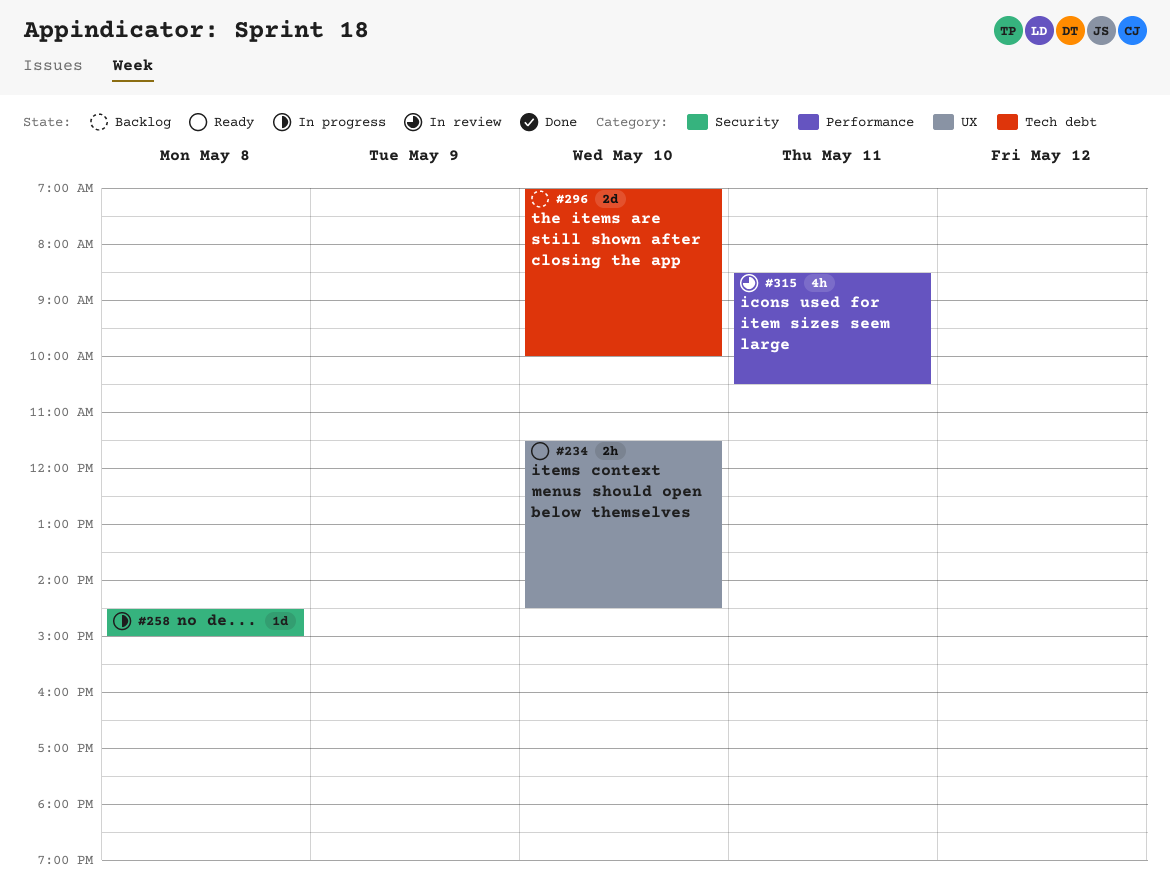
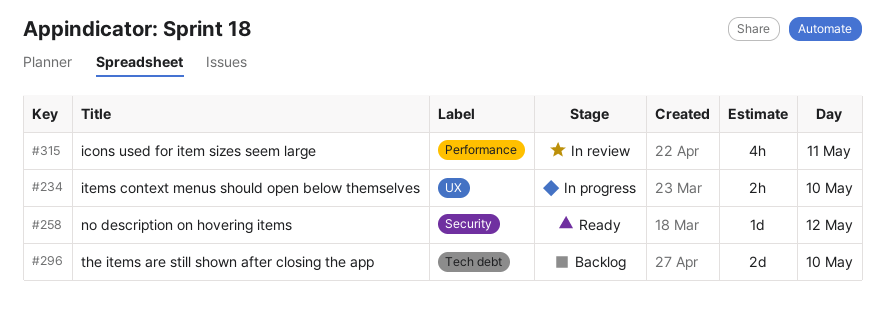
#234, status: Ready -> In progress
#258, status: In progress -> Ready
#258, day: May 8 -> May 12

